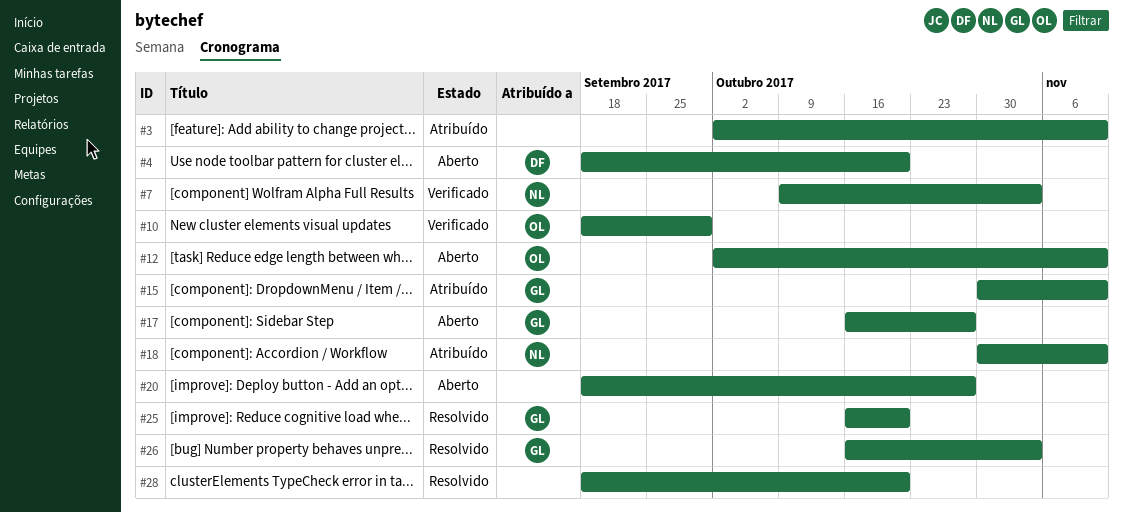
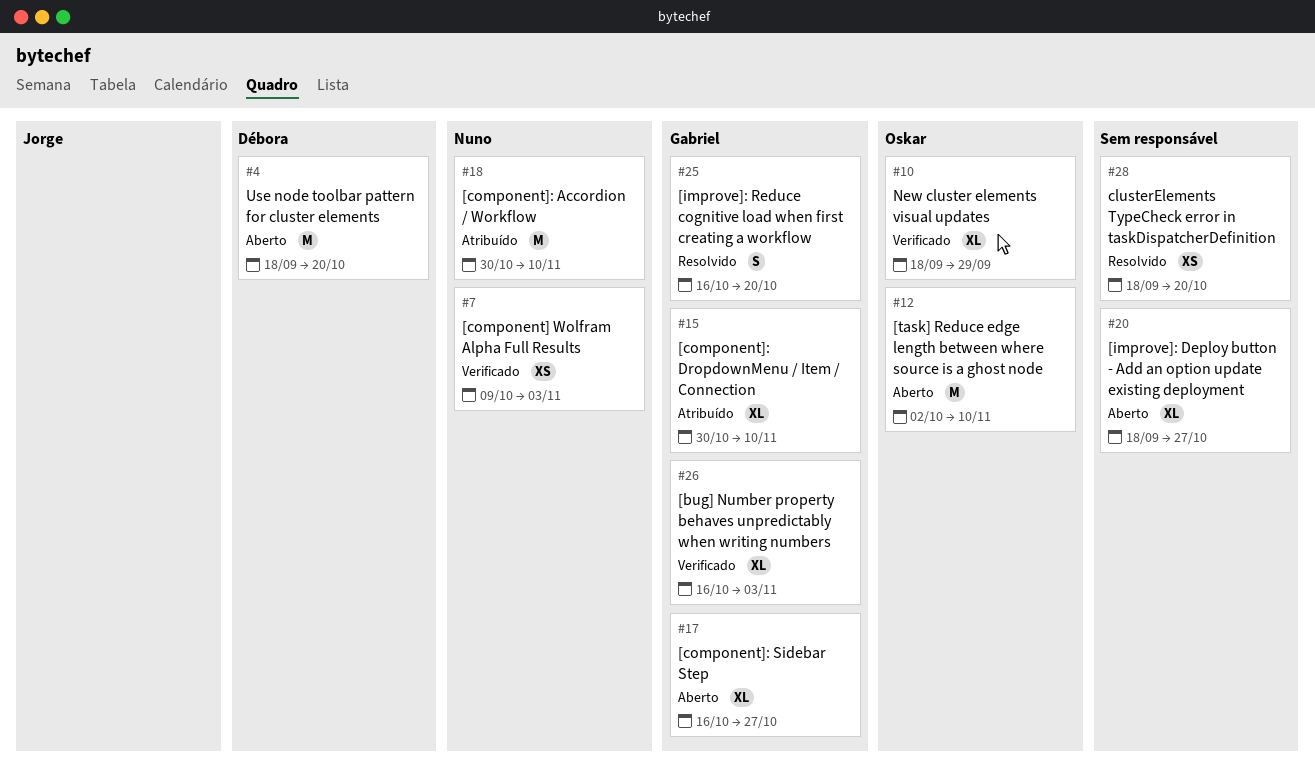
#3: present -> none
#26, status: Resolvido -> Verificado

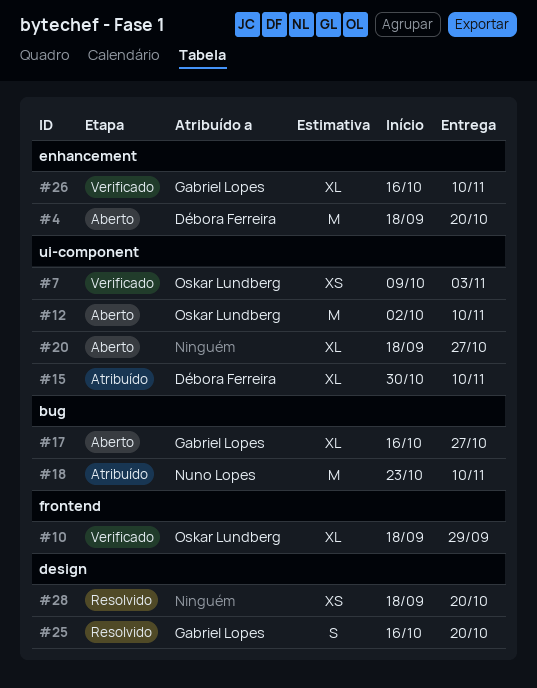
#7, owner: Nuno Lopes -> Oskar Lundberg
#15, owner: Gabriel Lopes -> Débora Ferreira
#18, start: Oct 30 -> Oct 23
#26, due: Nov 3 -> Nov 10

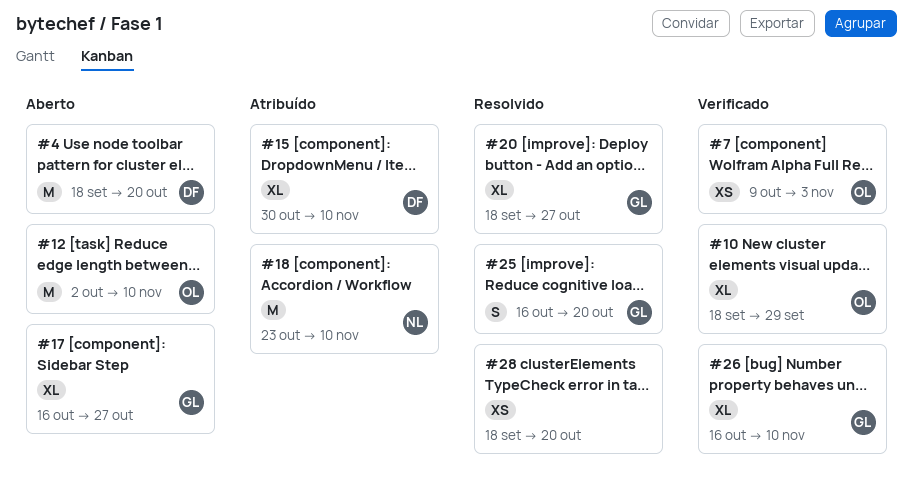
#20, status: Aberto -> Resolvido
#20, owner: none -> Gabriel Lopes

